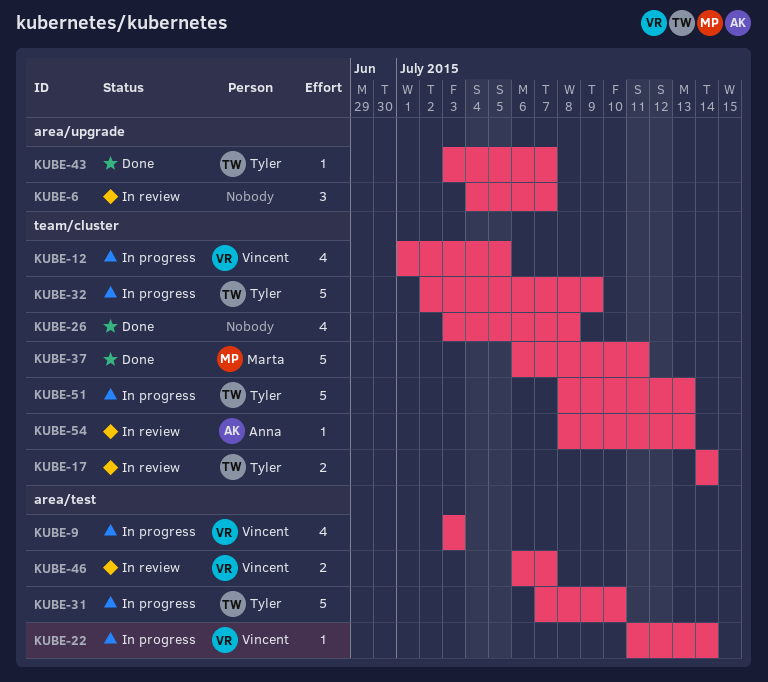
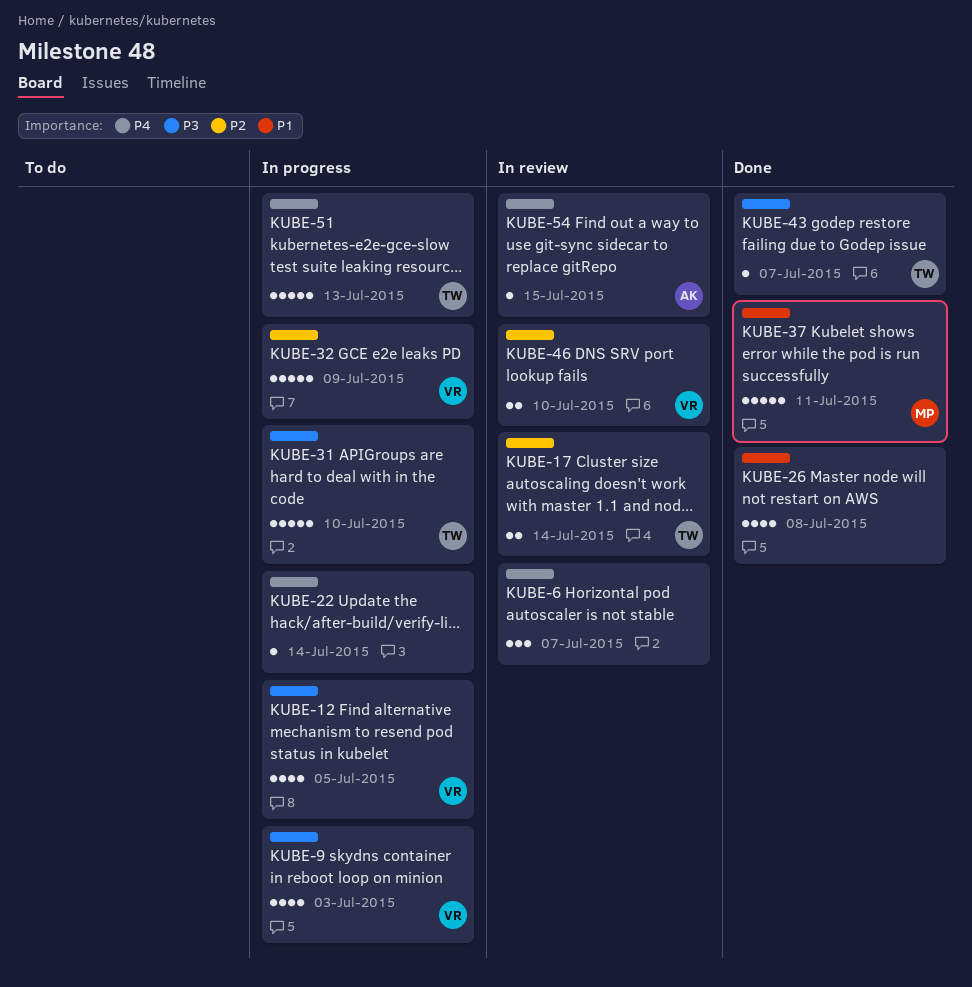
KUBE-22, owner: Vincent -> none
KUBE-32, owner: Tyler -> Vincent
KUBE-46, due: Jul 7 -> Jul 10
KUBE-54, due: Jul 13 -> Jul 15

